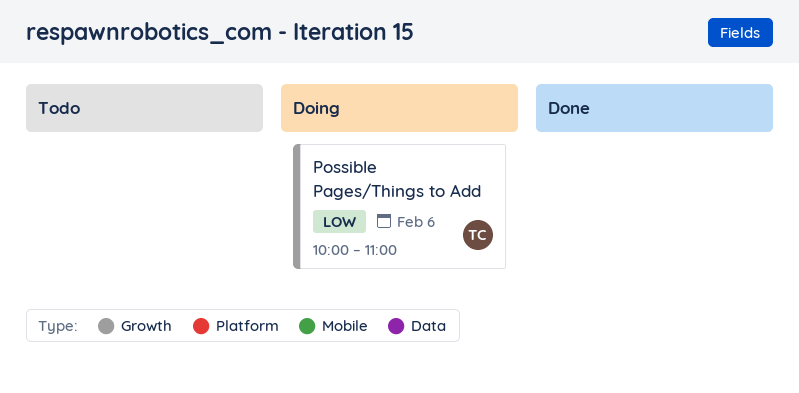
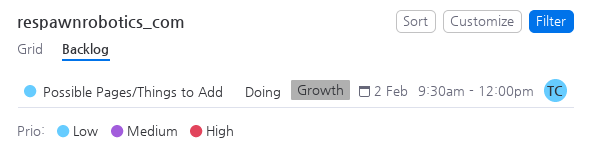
Possible Pages/Things to Add, day: Feb 6 -> Feb 2
Possible Pages/Things to Add, begins: 10:00 -> 09:30
Possible Pages/Things to Add, ends: 11:00 -> 12:00

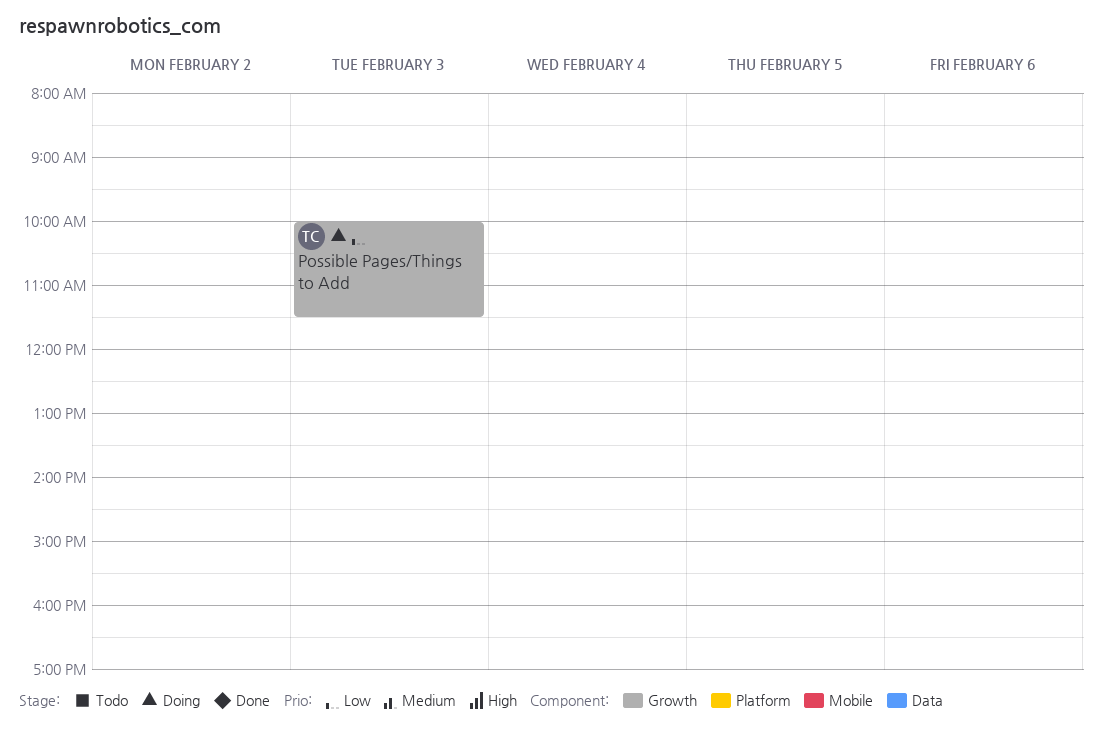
Possible Pages/Things to Add, day: Feb 2 -> Feb 3
Possible Pages/Things to Add, begins: 09:30 -> 10:00
Possible Pages/Things to Add, ends: 12:00 -> 11:30

